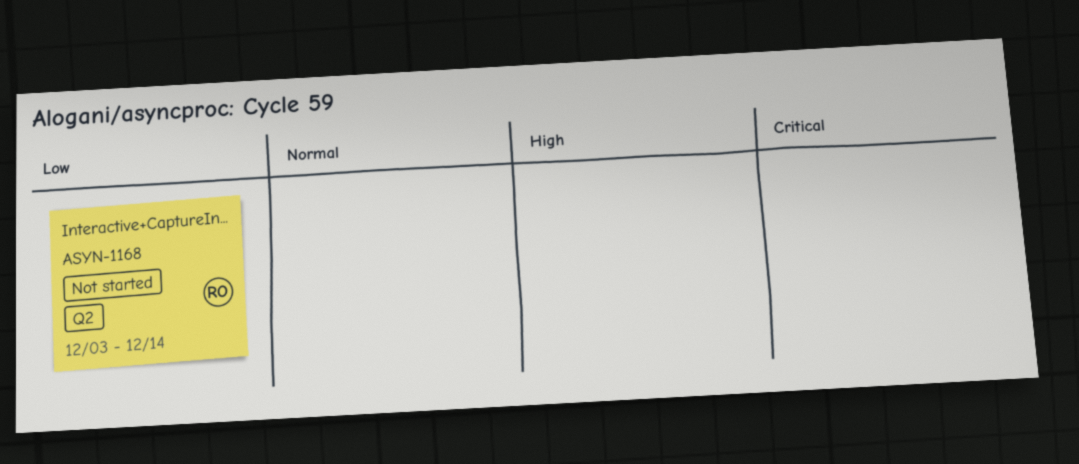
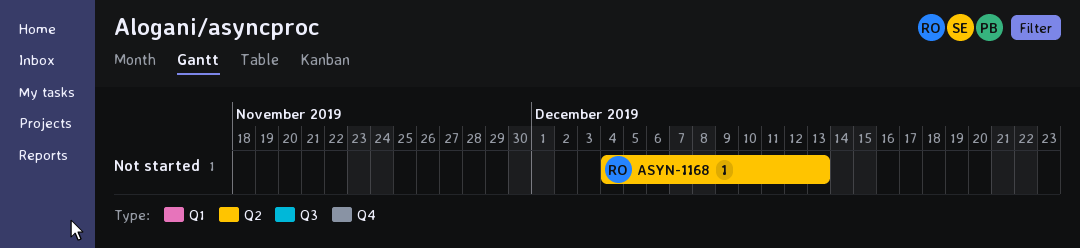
ASYN-1168, start: Dec 3 -> Dec 4
ASYN-1168, due: Dec 14 -> Dec 13

